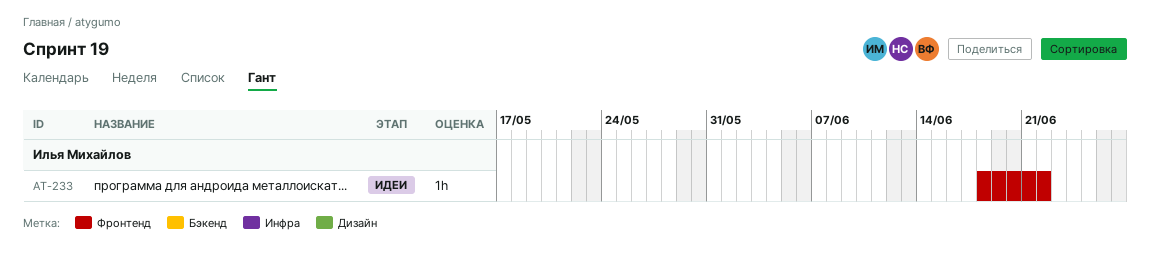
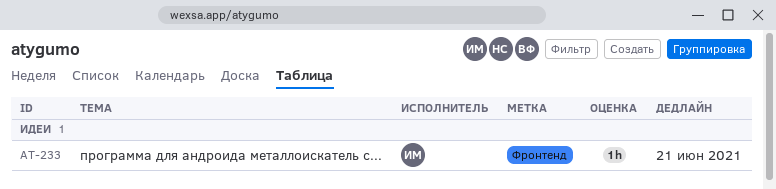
AT-233, due: Jun 22 -> Jun 21

